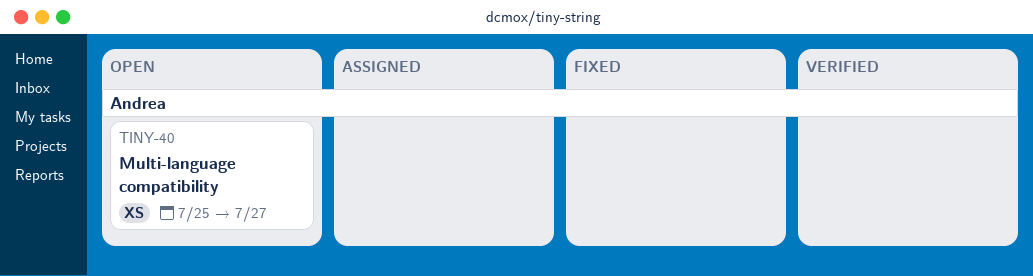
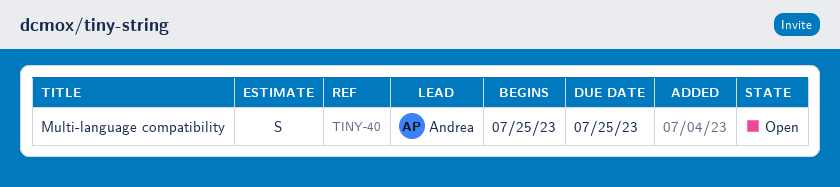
TINY-40, estimate: XS -> S
TINY-40, due: Jul 27 -> Jul 25

